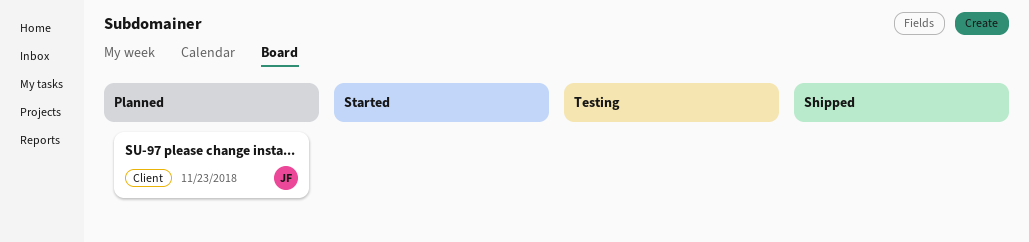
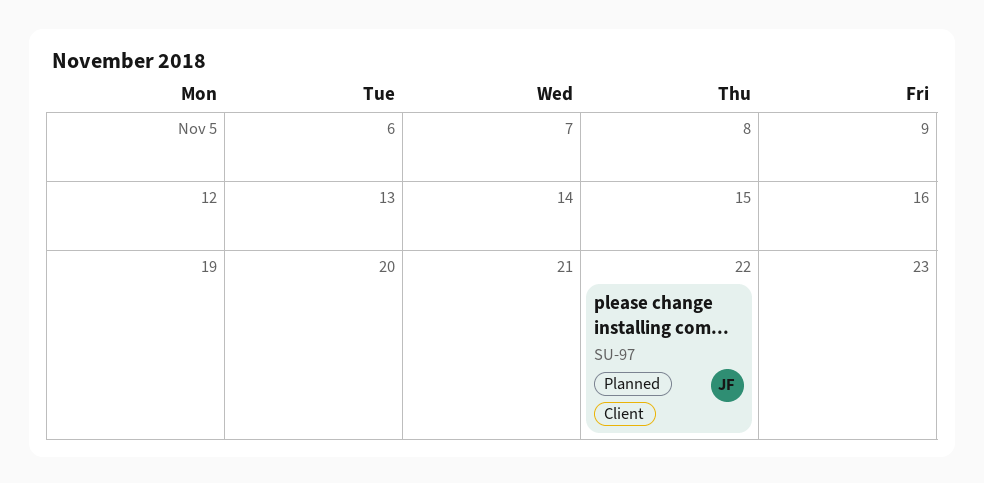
SU-97, due: Nov 23 -> Nov 22

